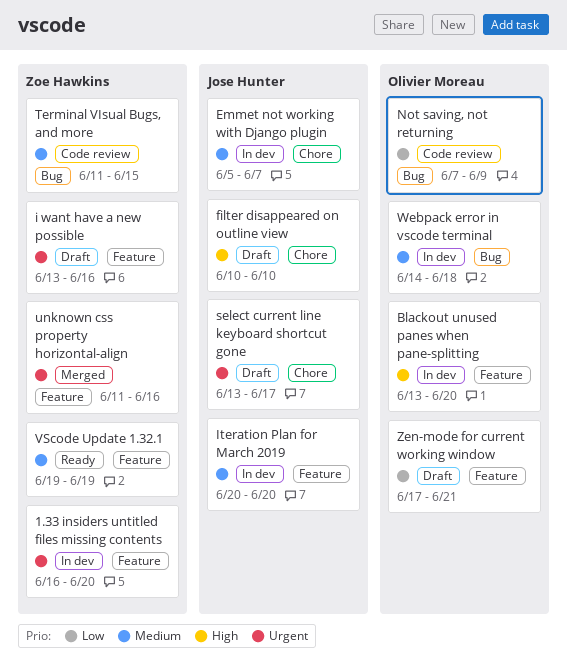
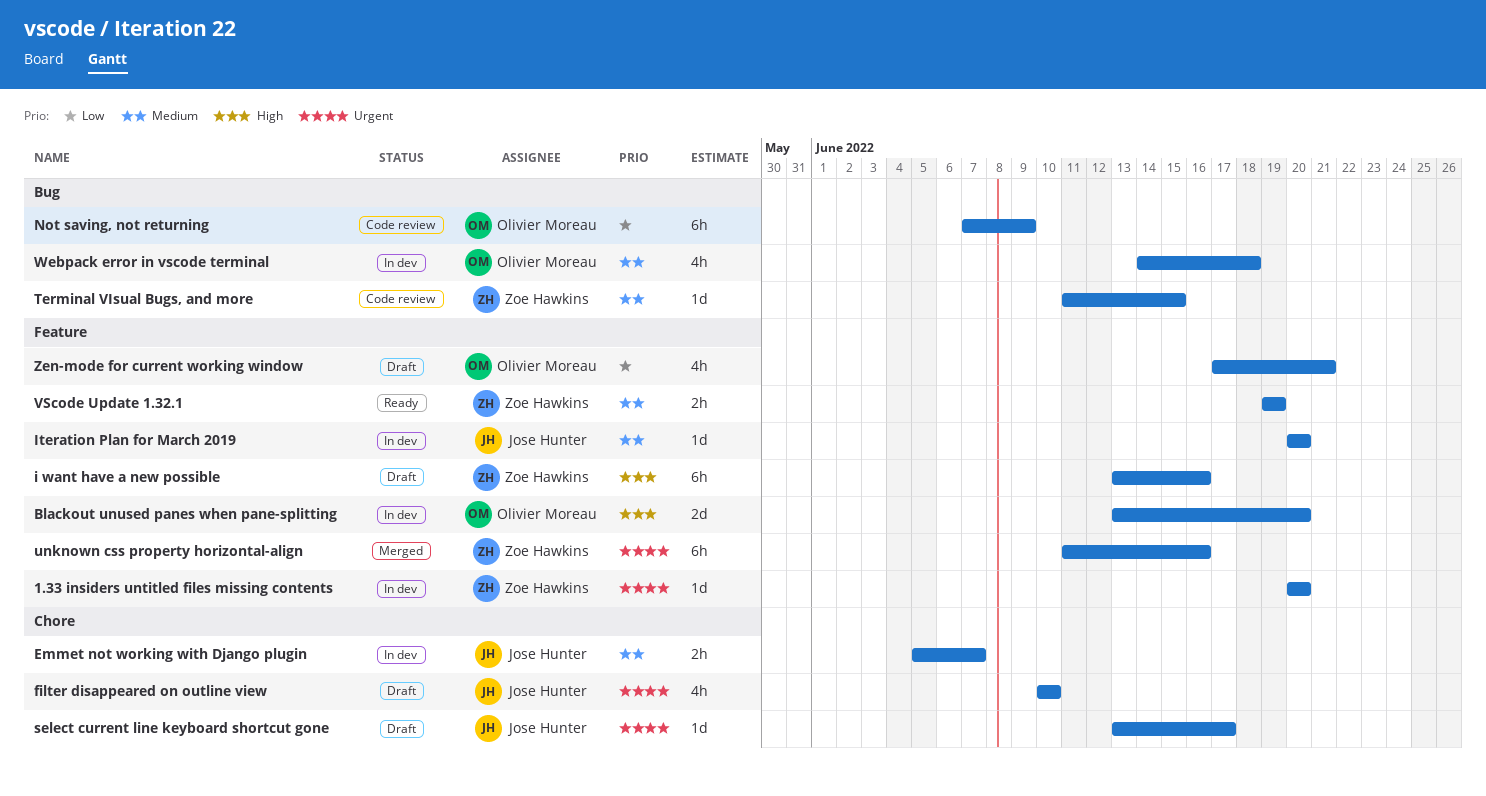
1.33 insiders untitled files missing contents, start: Jun 16 -> Jun 20
filter disappeared on outline view, priority: High -> Urgent
i want have a new possible, priority: Urgent -> High

